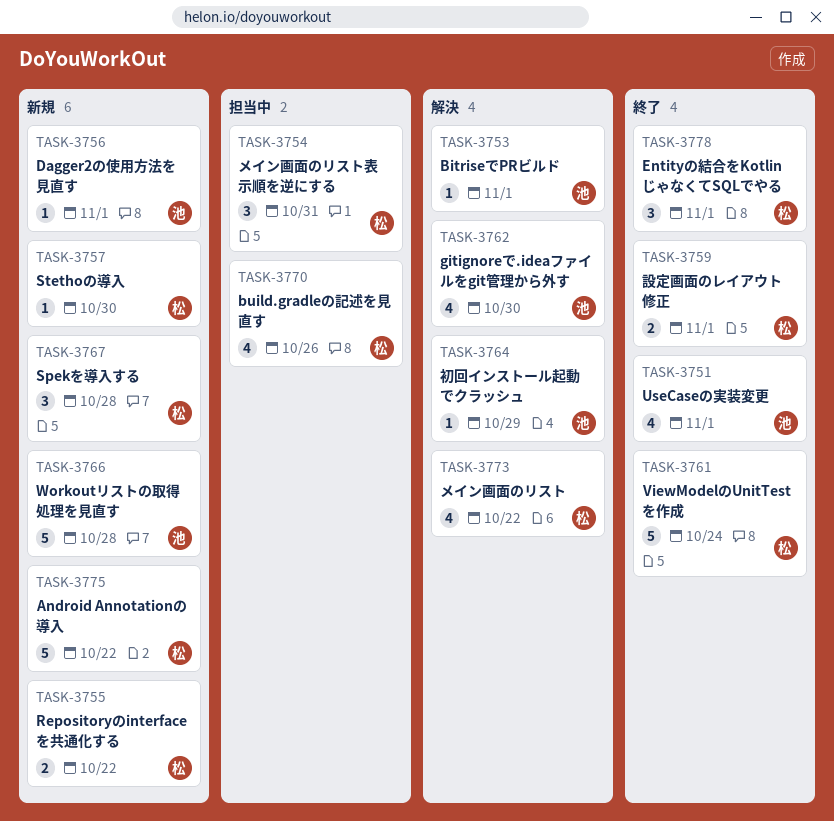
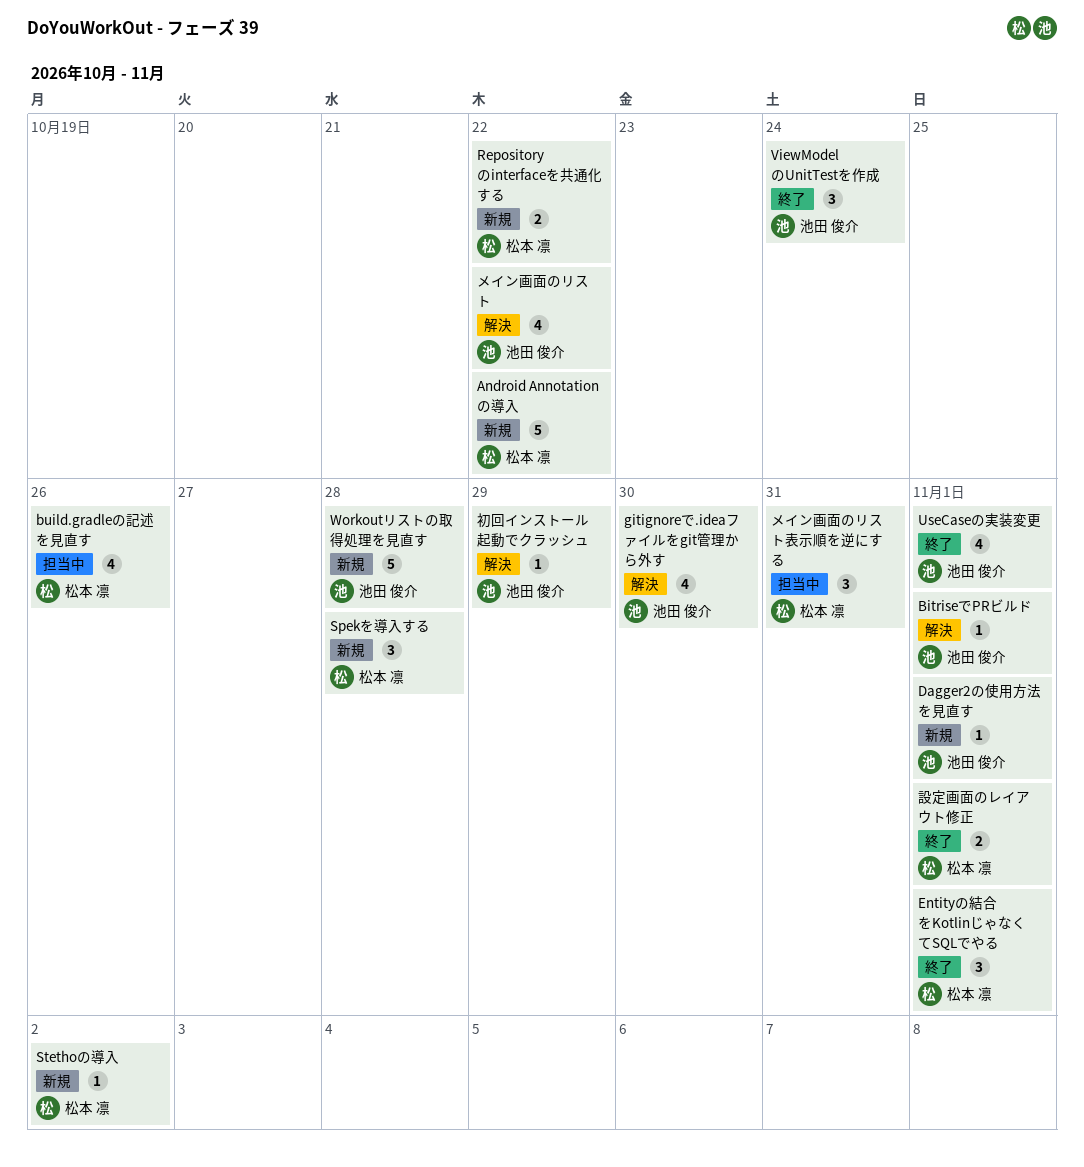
Stethoの導入, due: Oct 30 -> Nov 2
ViewModelのUnitTestを作成, owner: 松本 凛 -> 池田 俊介
ViewModelのUnitTestを作成, estimate: 5 -> 3
メイン画面のリスト, owner: 松本 凛 -> 池田 俊介

